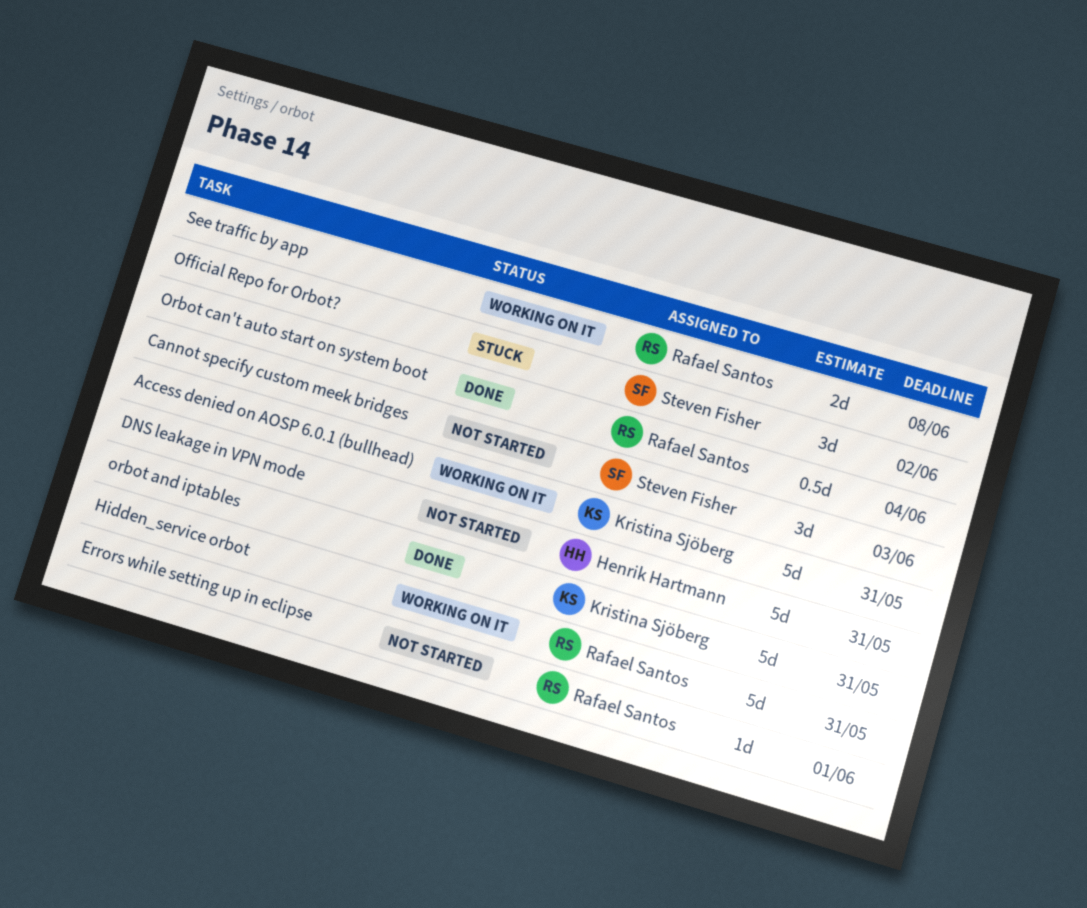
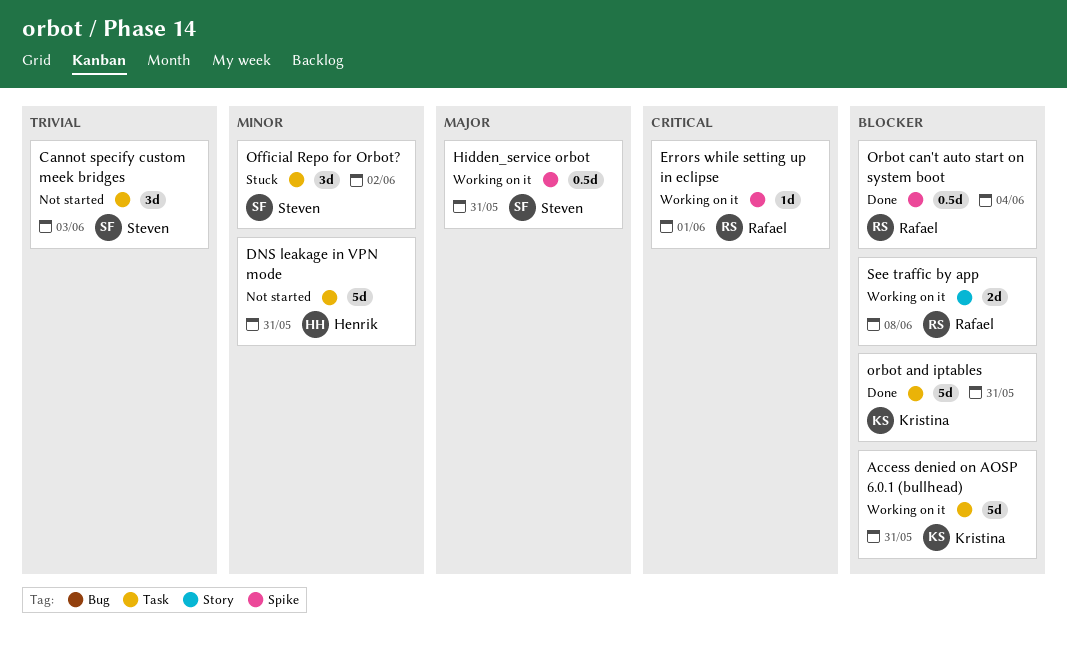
Errors while setting up in eclipse, status: Not started -> Working on it
Hidden_service orbot, owner: Rafael Santos -> Steven Fisher
Hidden_service orbot, estimate: 5d -> 0.5d

